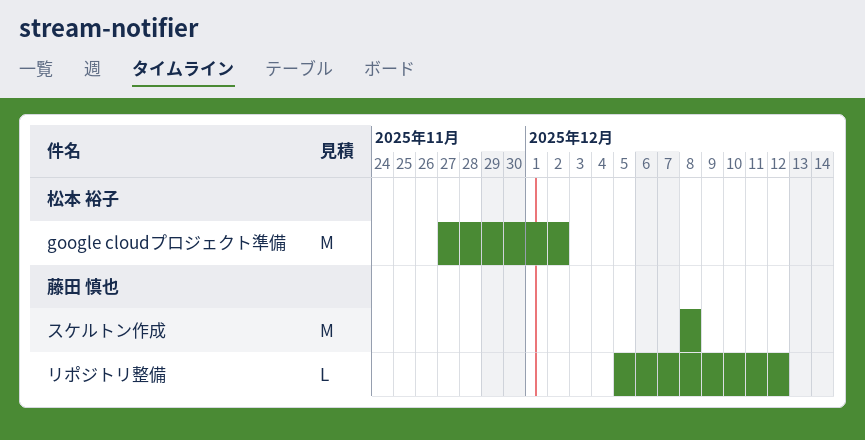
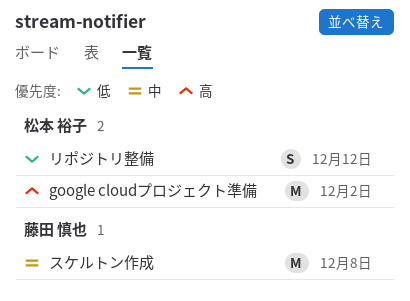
リポジトリ整備, owner: 藤田 慎也 -> 松本 裕子
リポジトリ整備, estimate: L -> S

